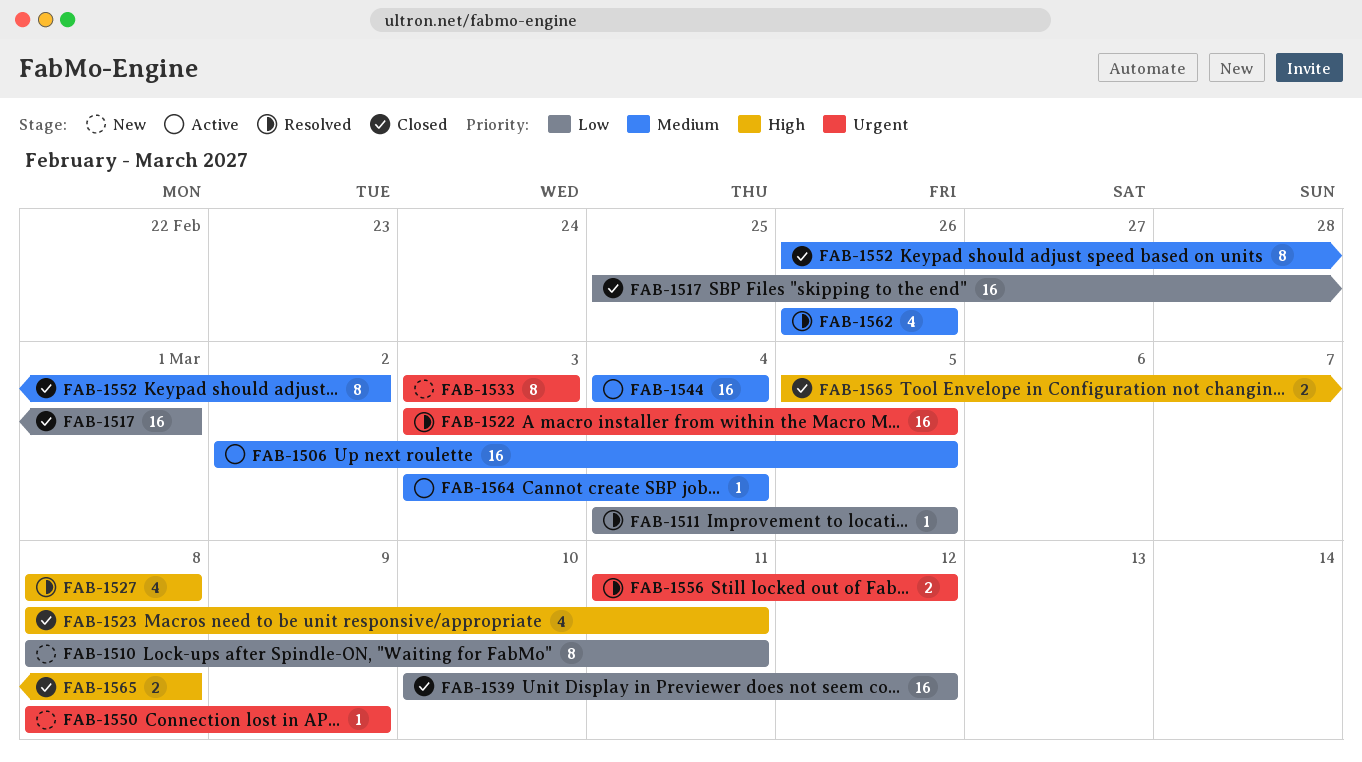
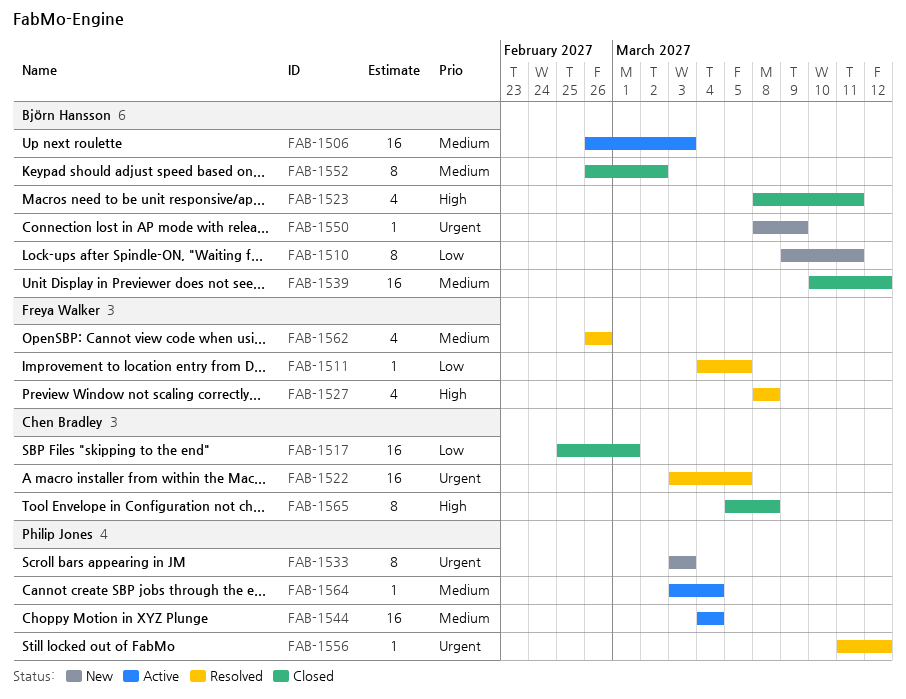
FAB-1506, start: Mar 2 -> Feb 26
FAB-1506, due: Mar 5 -> Mar 3
FAB-1510, start: Mar 8 -> Mar 9
FAB-1539, priority: Low -> Medium
FAB-1556, estimate: 2 -> 1
FAB-1565, estimate: 2 -> 8

